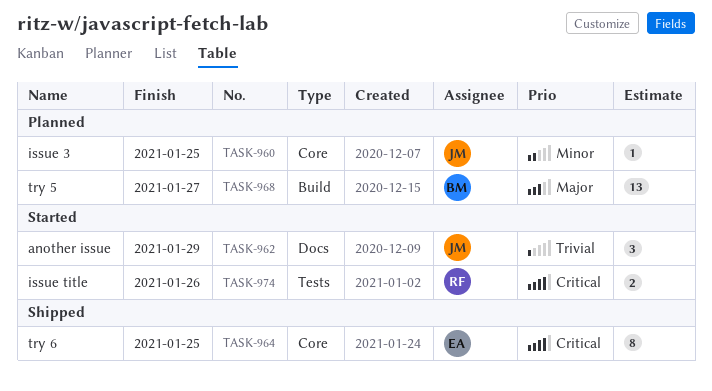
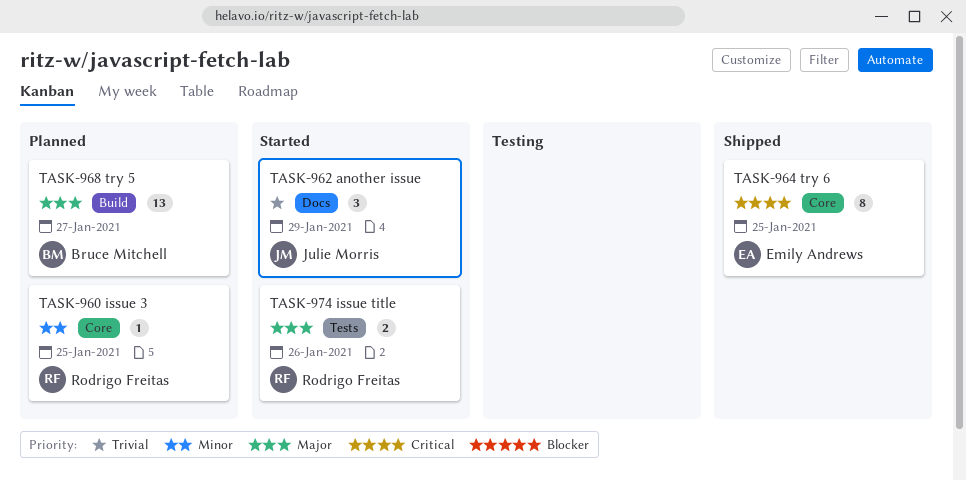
TASK-960, owner: Julie Morris -> Rodrigo Freitas
TASK-974, priority: Critical -> Major

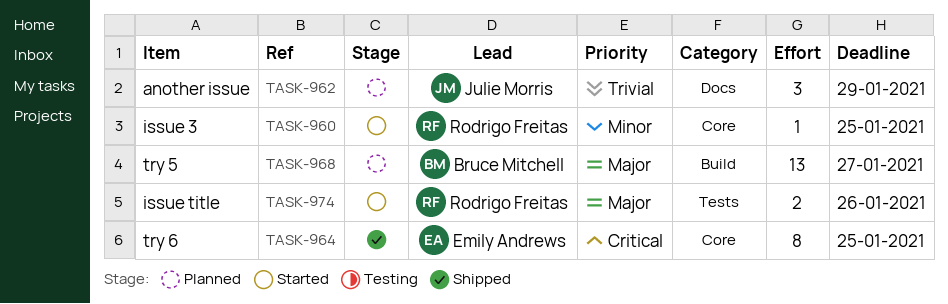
TASK-960, status: Planned -> Started
TASK-962, status: Started -> Planned

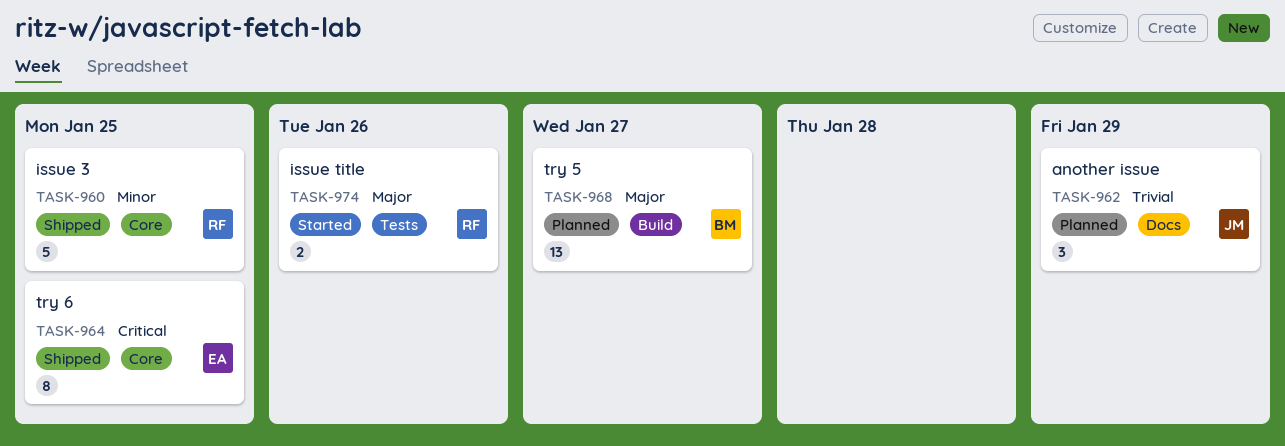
TASK-960, status: Started -> Shipped
TASK-960, estimate: 1 -> 5

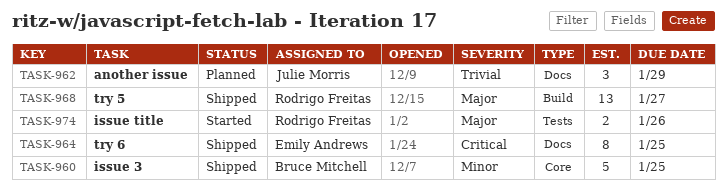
TASK-960, owner: Rodrigo Freitas -> Bruce Mitchell
TASK-964, label: Core -> Docs
TASK-968, status: Planned -> Shipped
TASK-968, owner: Bruce Mitchell -> Rodrigo Freitas

